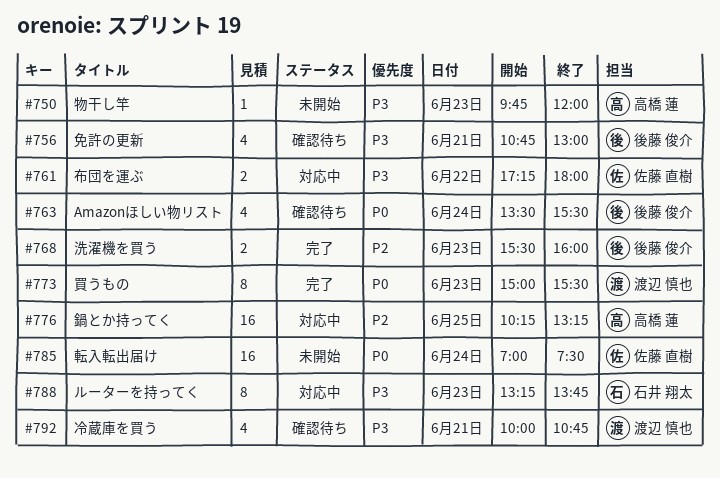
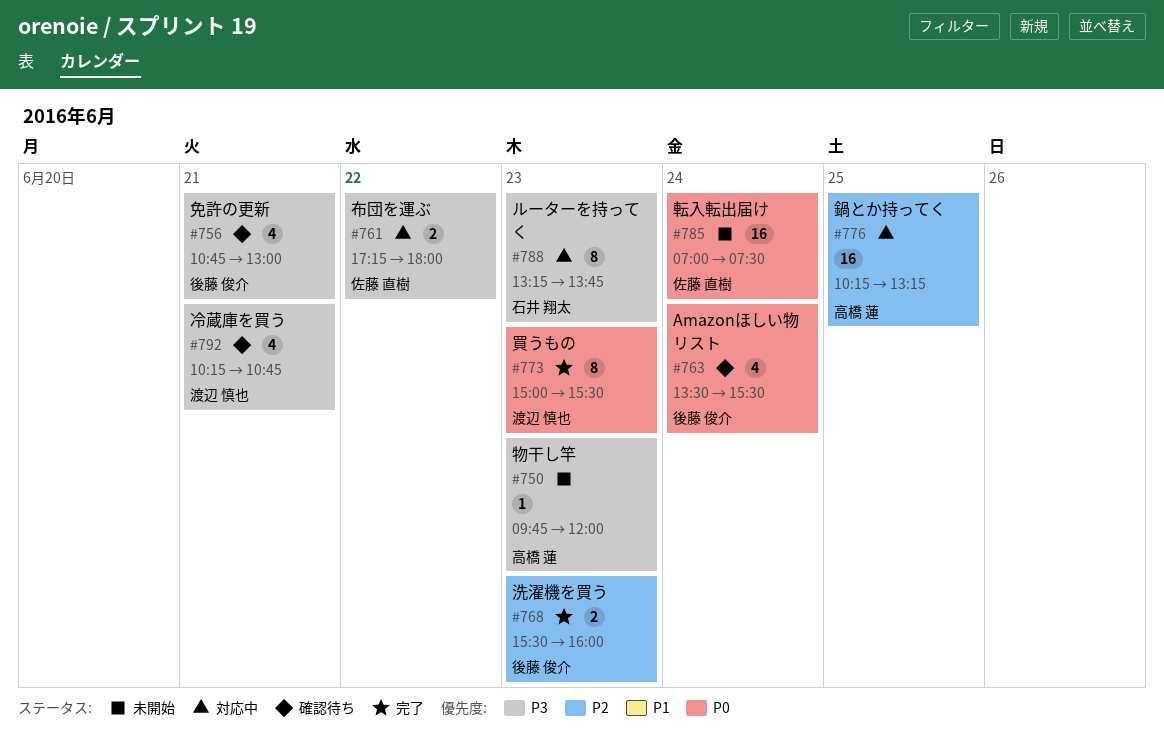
#792, begins: 10:00 -> 10:15

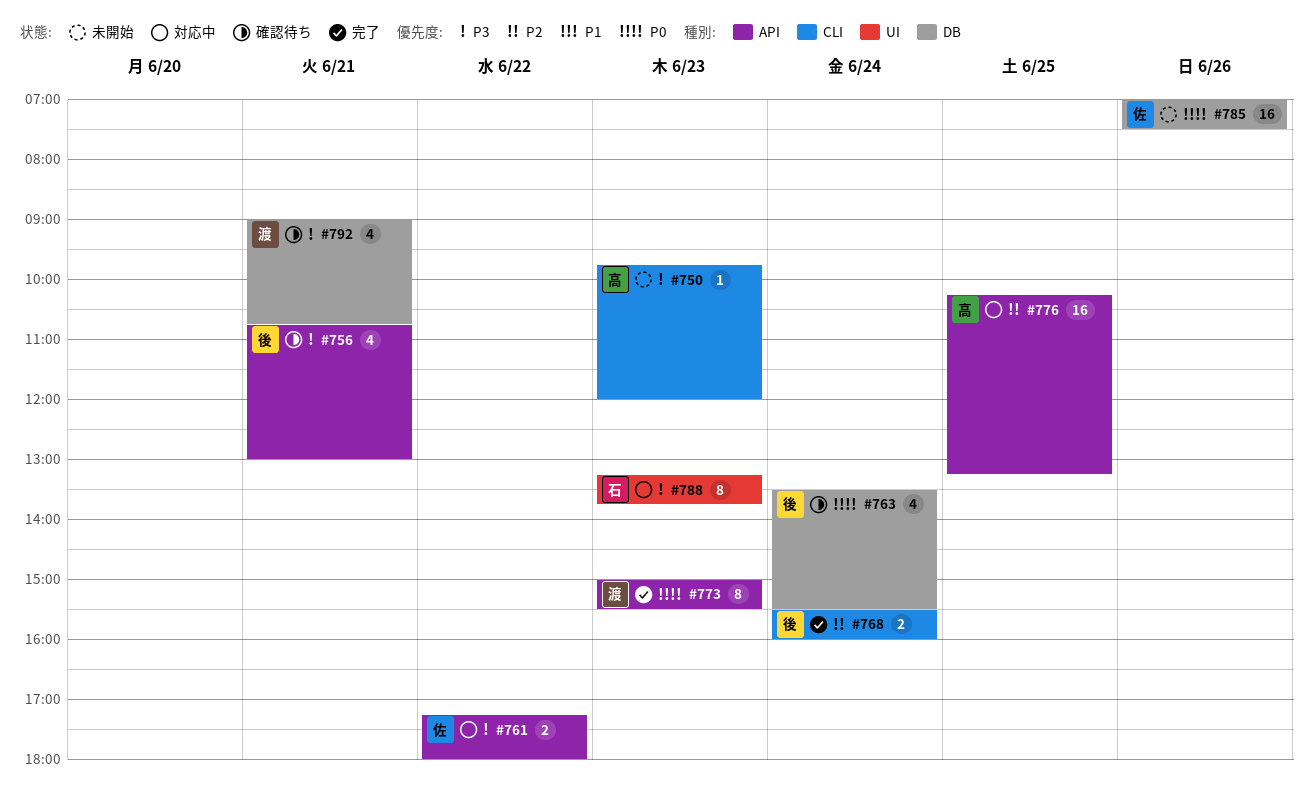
#768, day: Jun 23 -> Jun 24
#785, day: Jun 24 -> Jun 26
#792, begins: 10:15 -> 09:00

